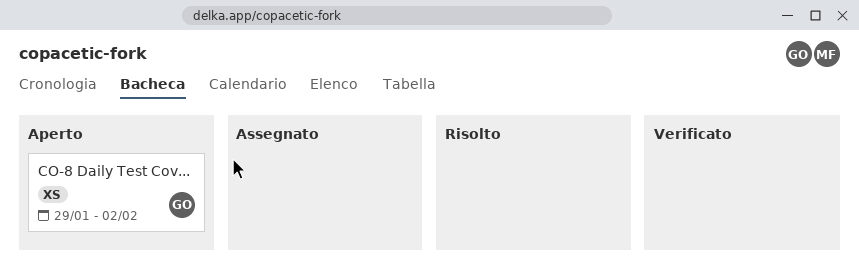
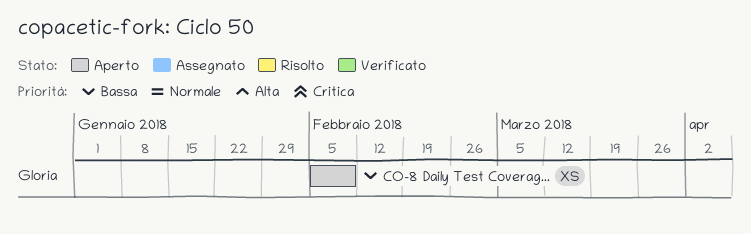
CO-8, start: Jan 29 -> Feb 5
CO-8, due: Feb 2 -> Feb 9

